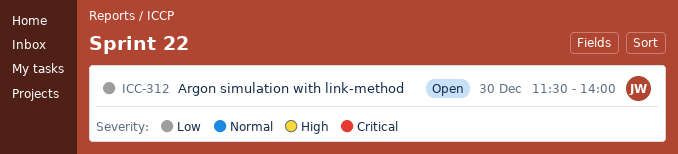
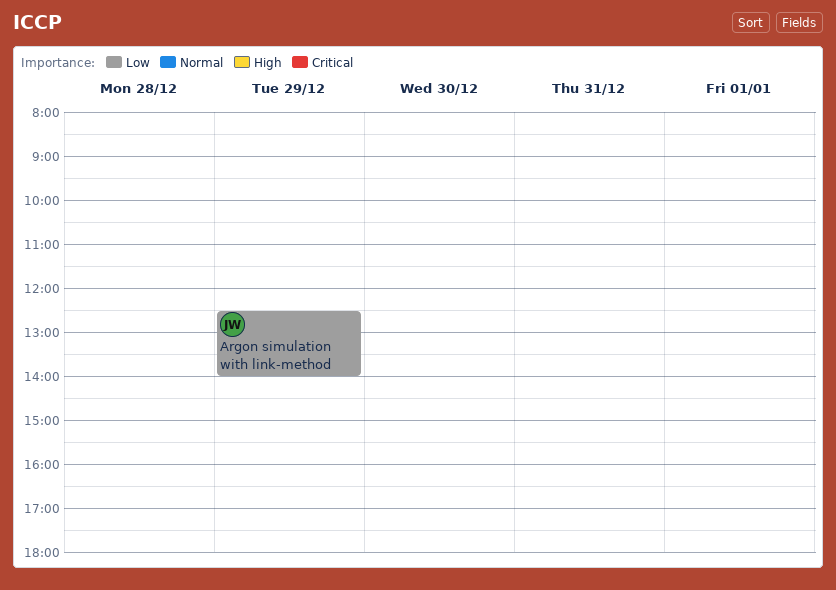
Argon simulation with link-method, day: Dec 30 -> Dec 29
Argon simulation with link-method, begins: 11:30 -> 12:30

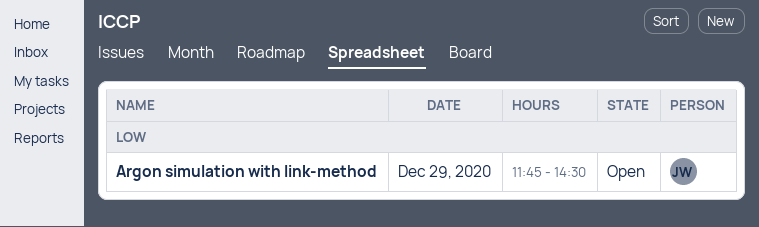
Argon simulation with link-method, begins: 12:30 -> 11:45
Argon simulation with link-method, ends: 14:00 -> 14:30

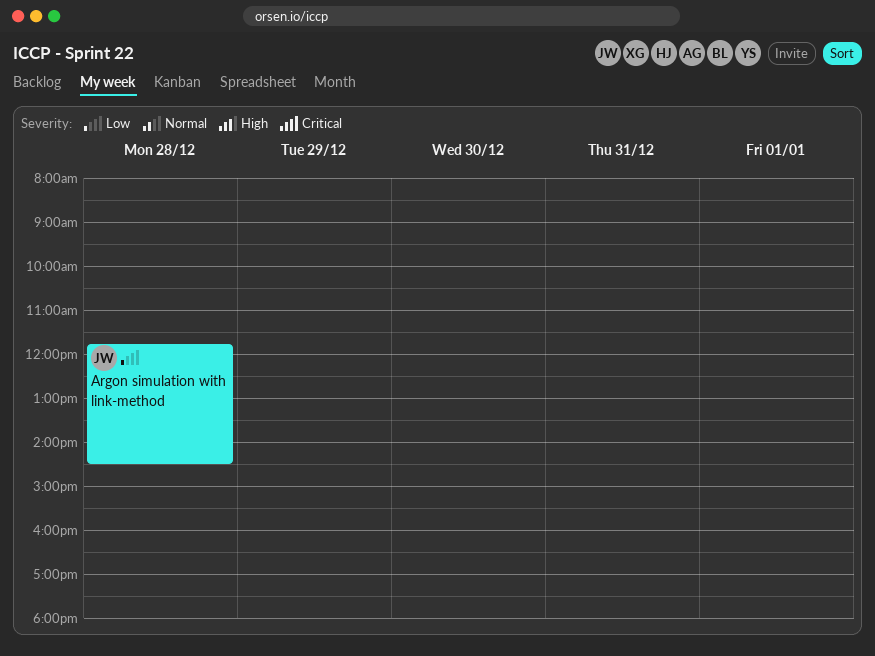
Argon simulation with link-method, day: Dec 29 -> Dec 28

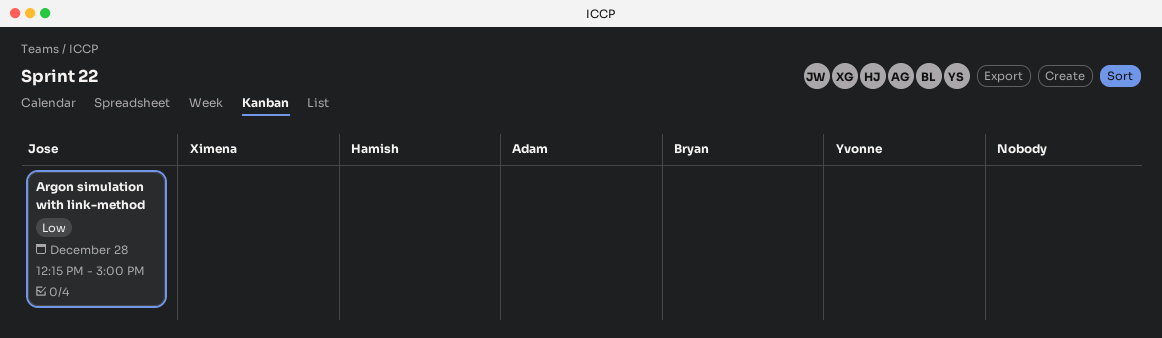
Argon simulation with link-method, begins: 11:45 -> 12:15
Argon simulation with link-method, ends: 14:30 -> 15:00

